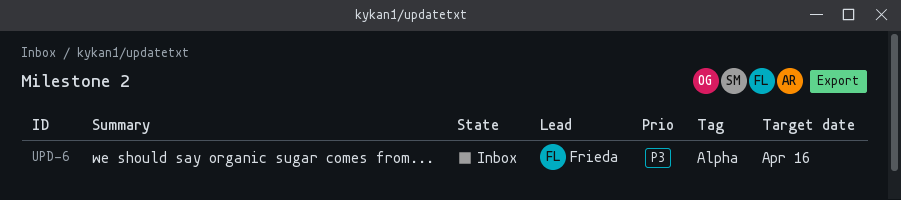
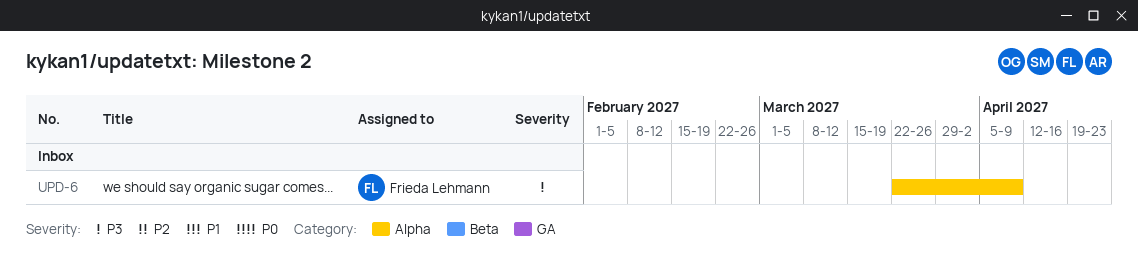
UPD-6, due: Apr 16 -> Apr 9

